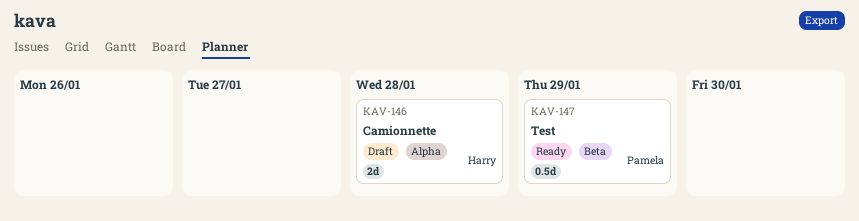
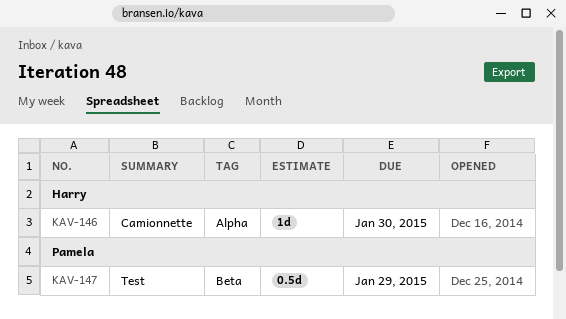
KAV-146, estimate: 2d -> 1d
KAV-146, due: Jan 28 -> Jan 30

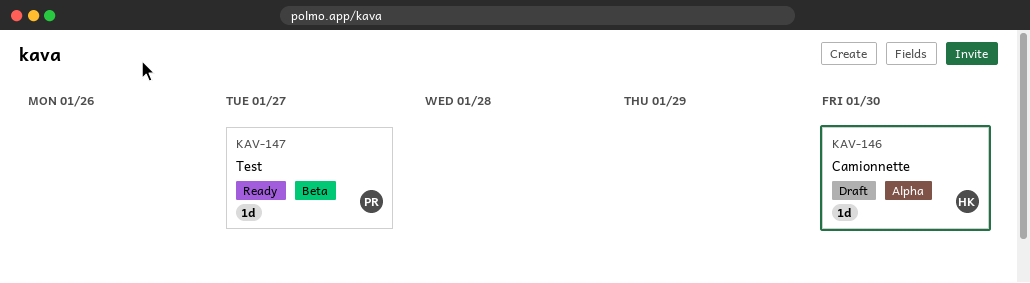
KAV-147, estimate: 0.5d -> 1d
KAV-147, due: Jan 29 -> Jan 27

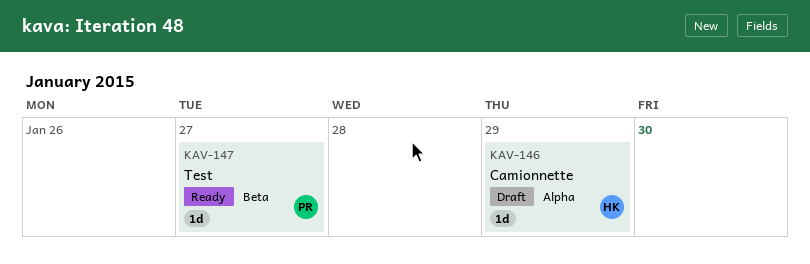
KAV-146, due: Jan 30 -> Jan 29

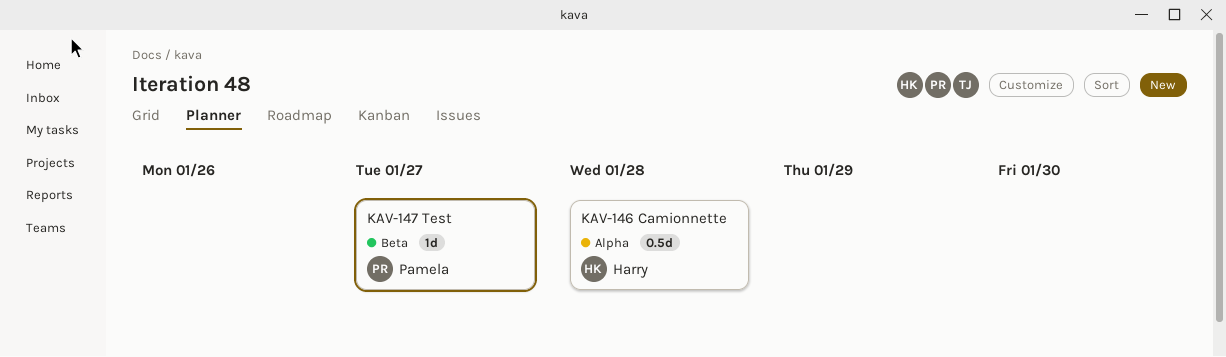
KAV-146, estimate: 1d -> 0.5d
KAV-146, due: Jan 29 -> Jan 28

